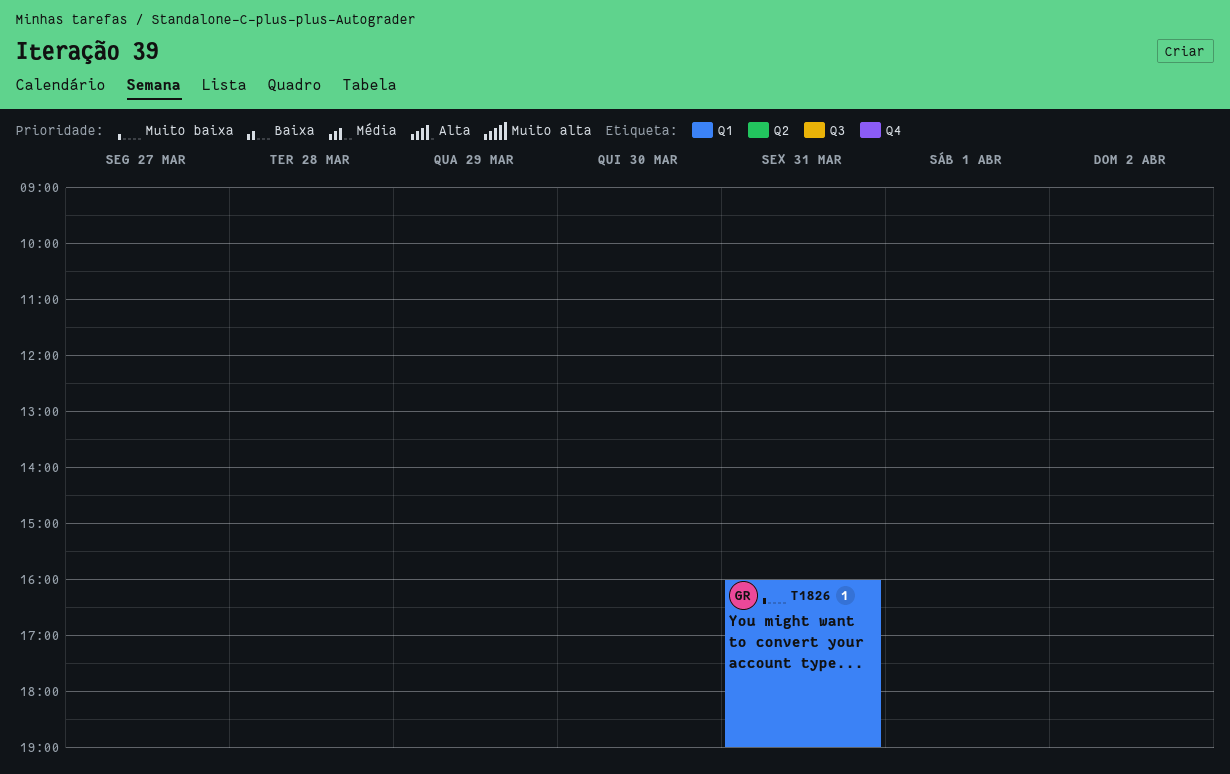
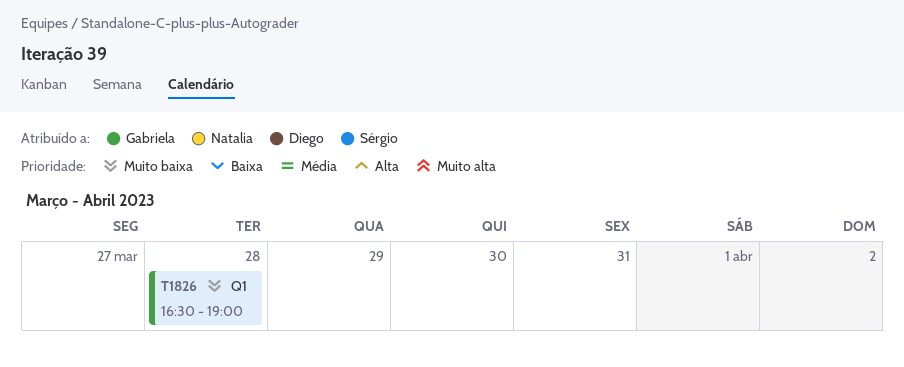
T1826, day: Mar 31 -> Mar 28
T1826, begins: 16:00 -> 16:30

